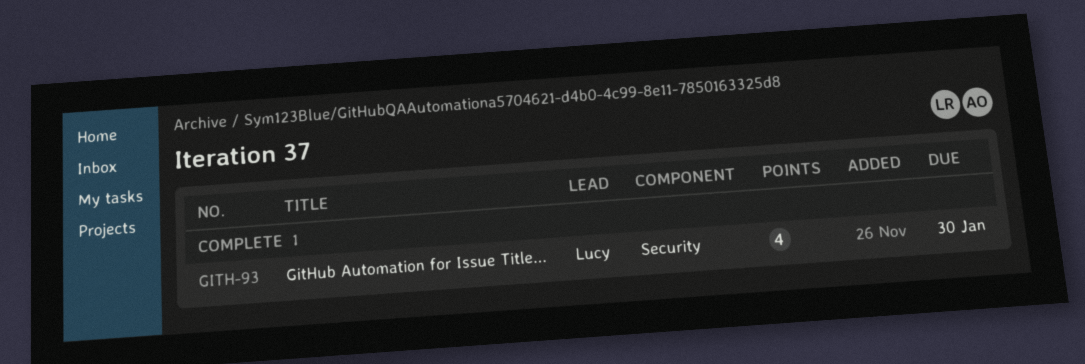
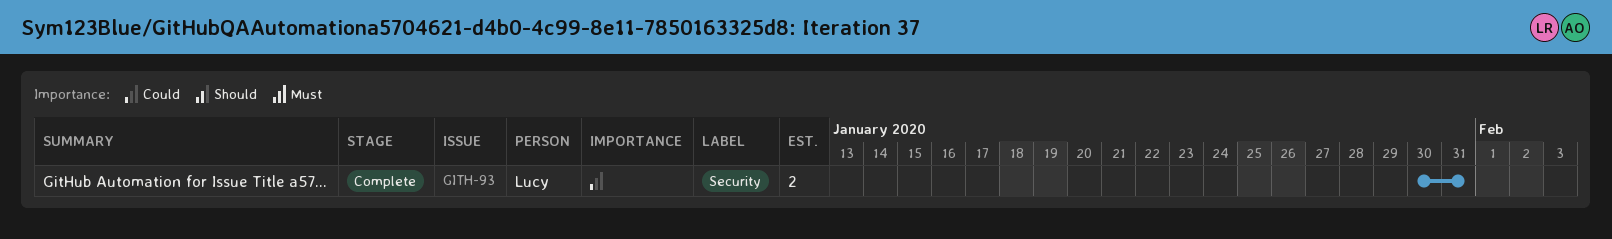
GITH-93, estimate: 4 -> 2
GITH-93, due: Jan 30 -> Jan 31

